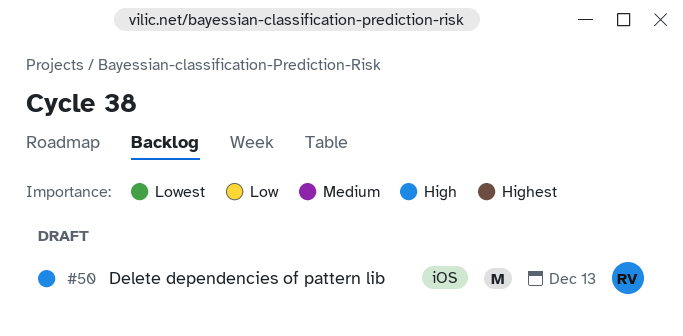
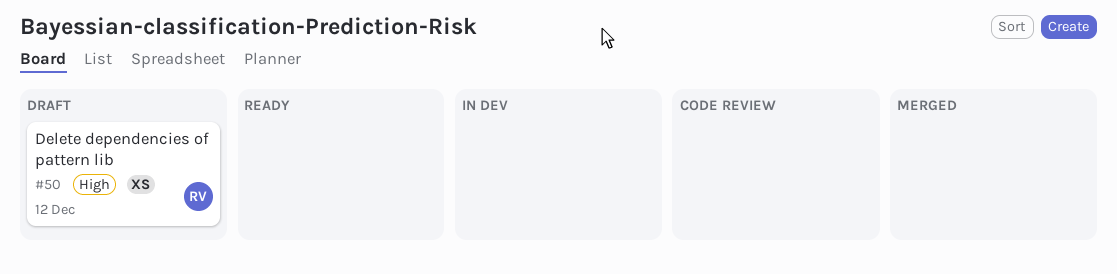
#50, estimate: M -> XS
#50, due: Dec 13 -> Dec 12

